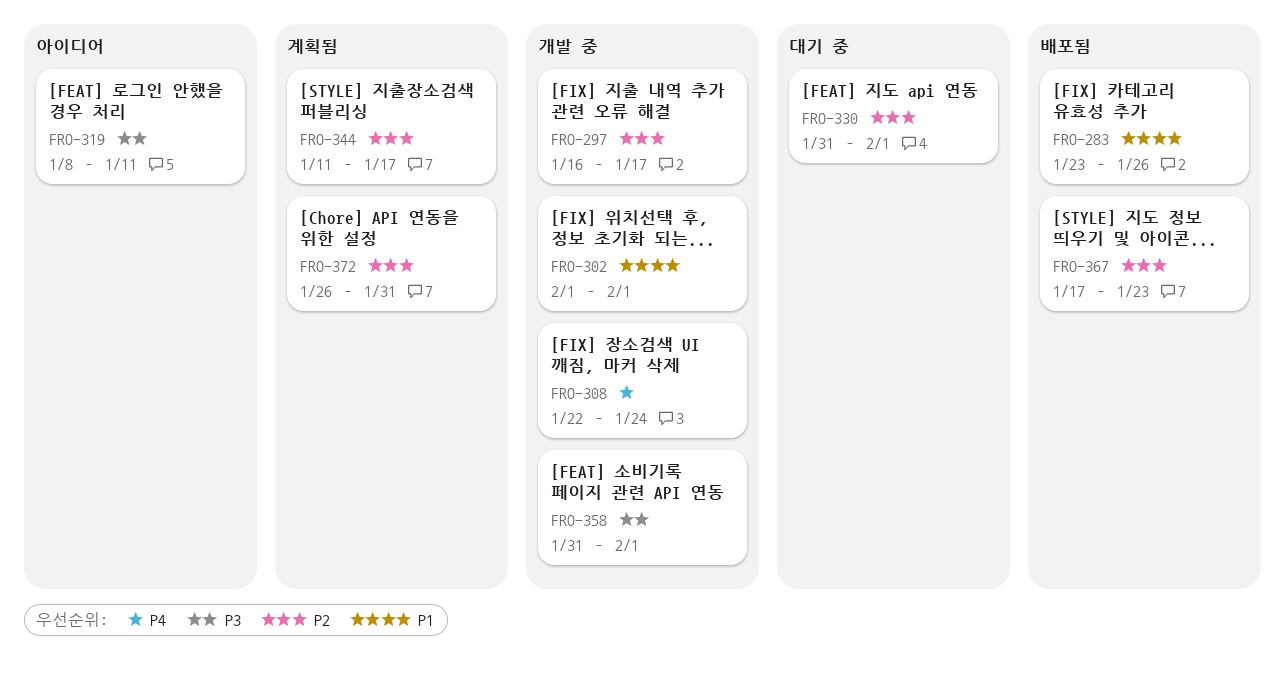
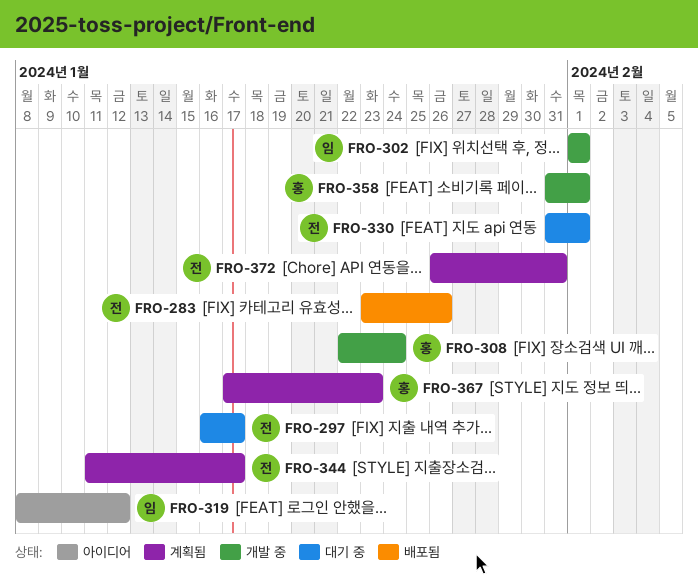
FRO-297, status: 개발 중 -> 대기 중
FRO-319, due: Jan 11 -> Jan 12
FRO-367, status: 배포됨 -> 계획됨

